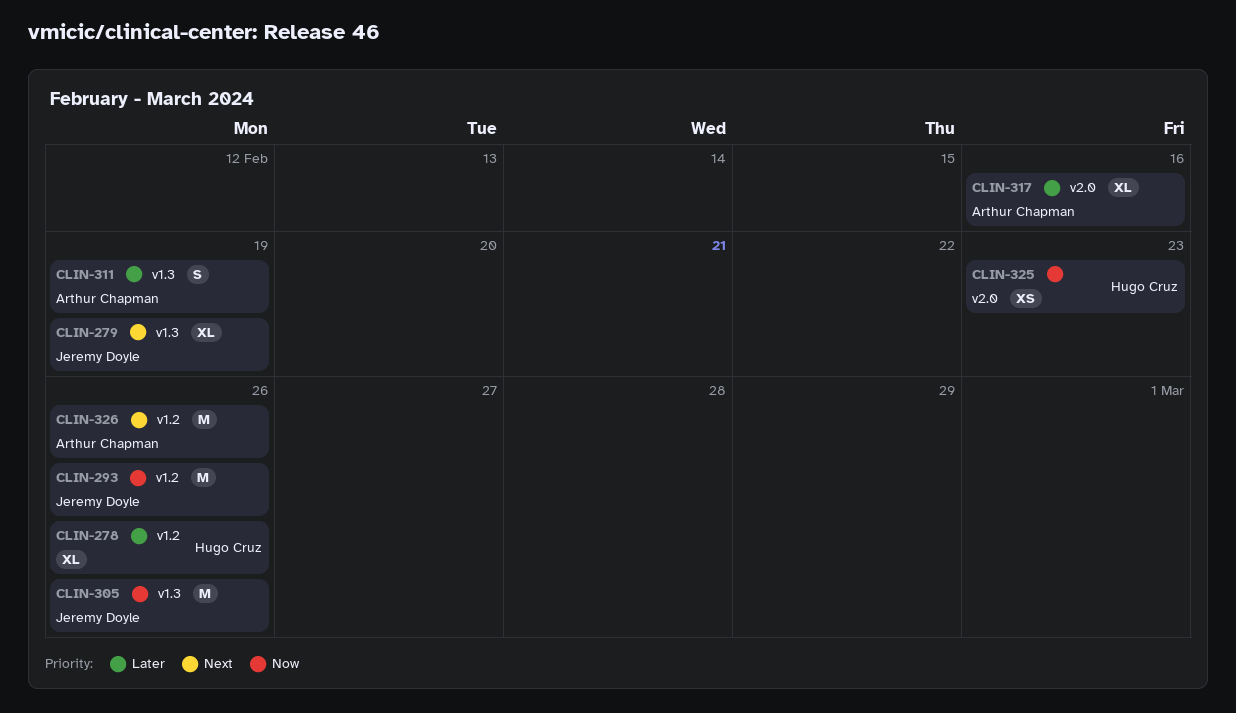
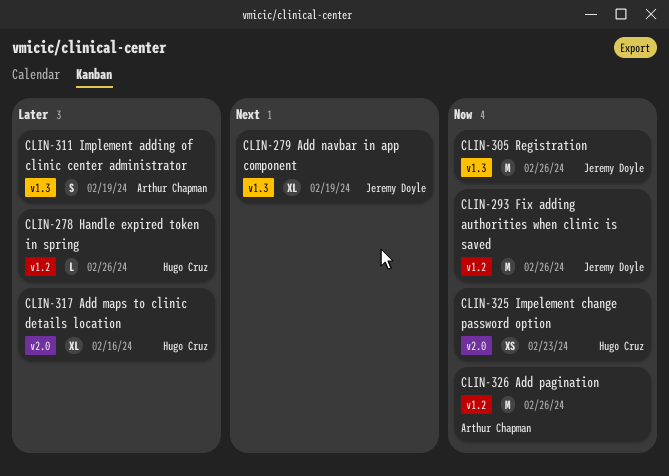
CLIN-278, estimate: XL -> L
CLIN-317, owner: Arthur Chapman -> Hugo Cruz
CLIN-326, priority: Next -> Now

